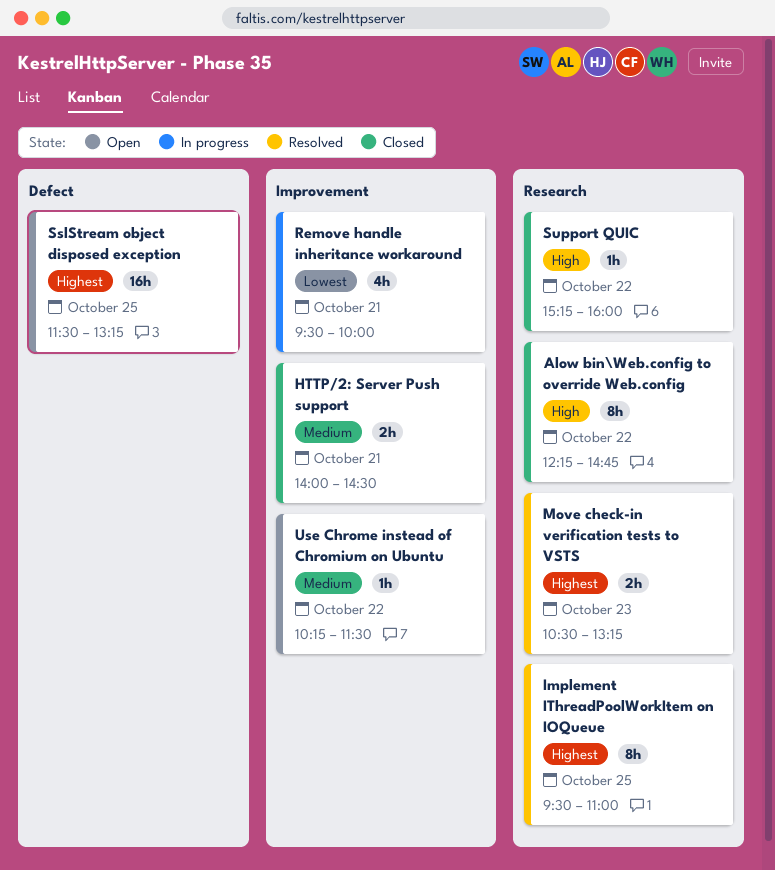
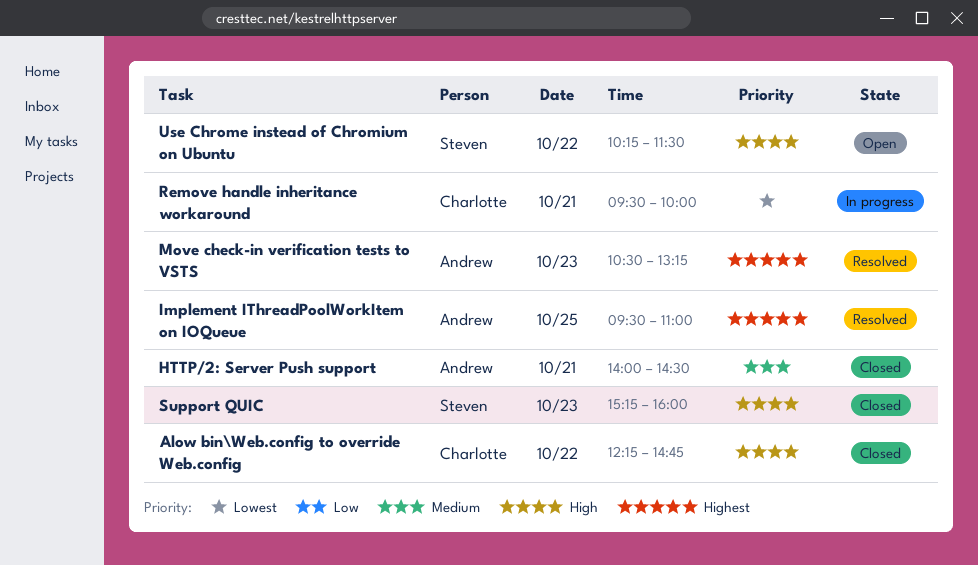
SslStream object disposed exception: present -> none
Support QUIC, day: Oct 22 -> Oct 23
Use Chrome instead of Chromium on Ubuntu, priority: Medium -> High

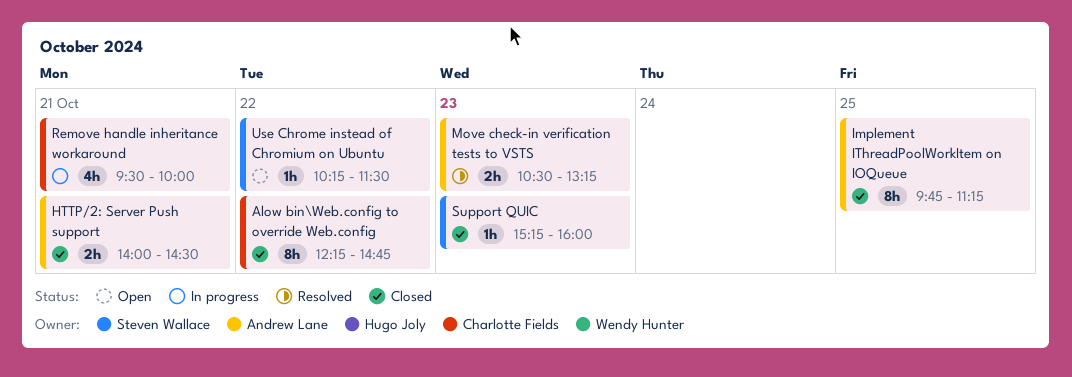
Implement IThreadPoolWorkItem on IOQueue, status: Resolved -> Closed
Implement IThreadPoolWorkItem on IOQueue, begins: 09:30 -> 09:45
Implement IThreadPoolWorkItem on IOQueue, ends: 11:00 -> 11:15

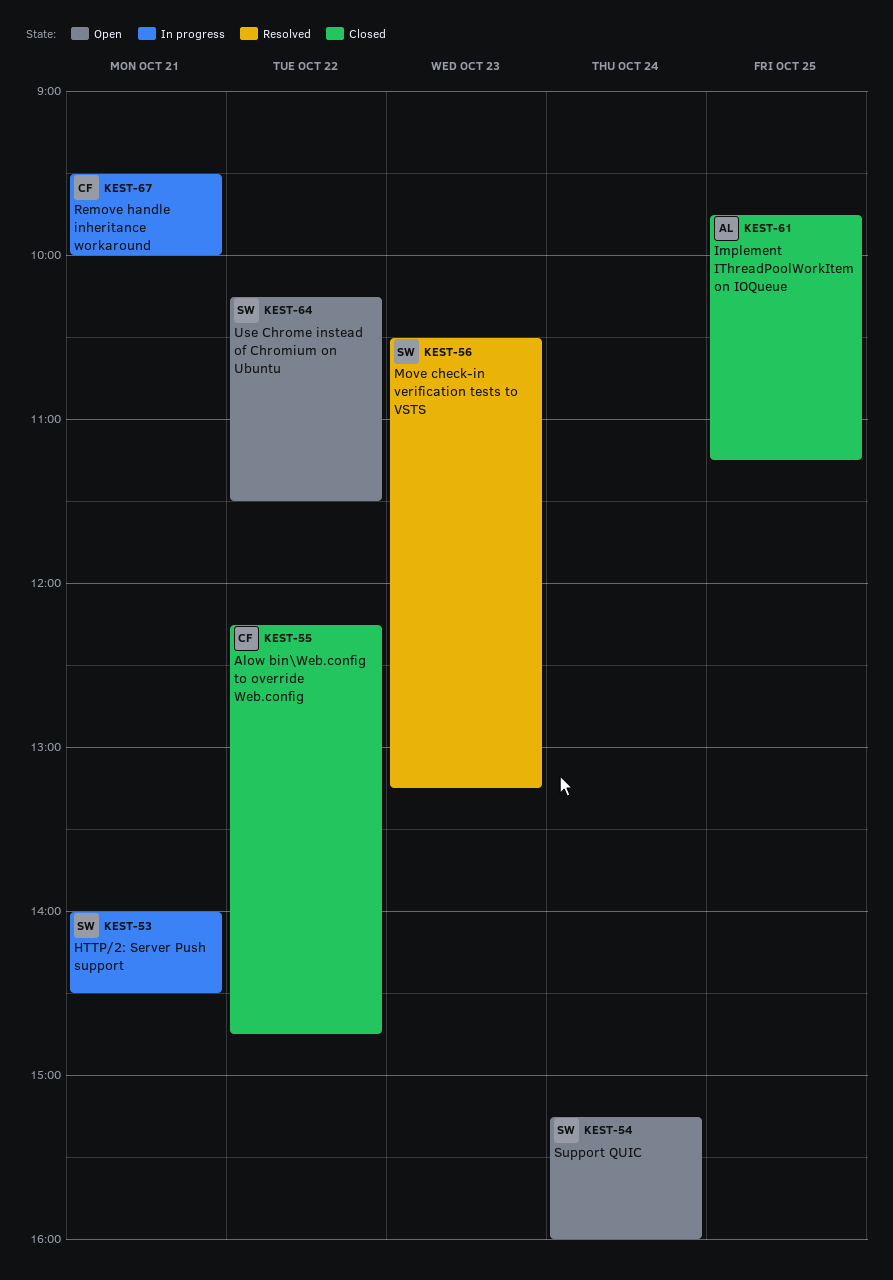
HTTP/2: Server Push support, status: Closed -> In progress
HTTP/2: Server Push support, owner: Andrew Lane -> Steven Wallace
Move check-in verification tests to VSTS, owner: Andrew Lane -> Steven Wallace
Support QUIC, status: Closed -> Open
Support QUIC, day: Oct 23 -> Oct 24

